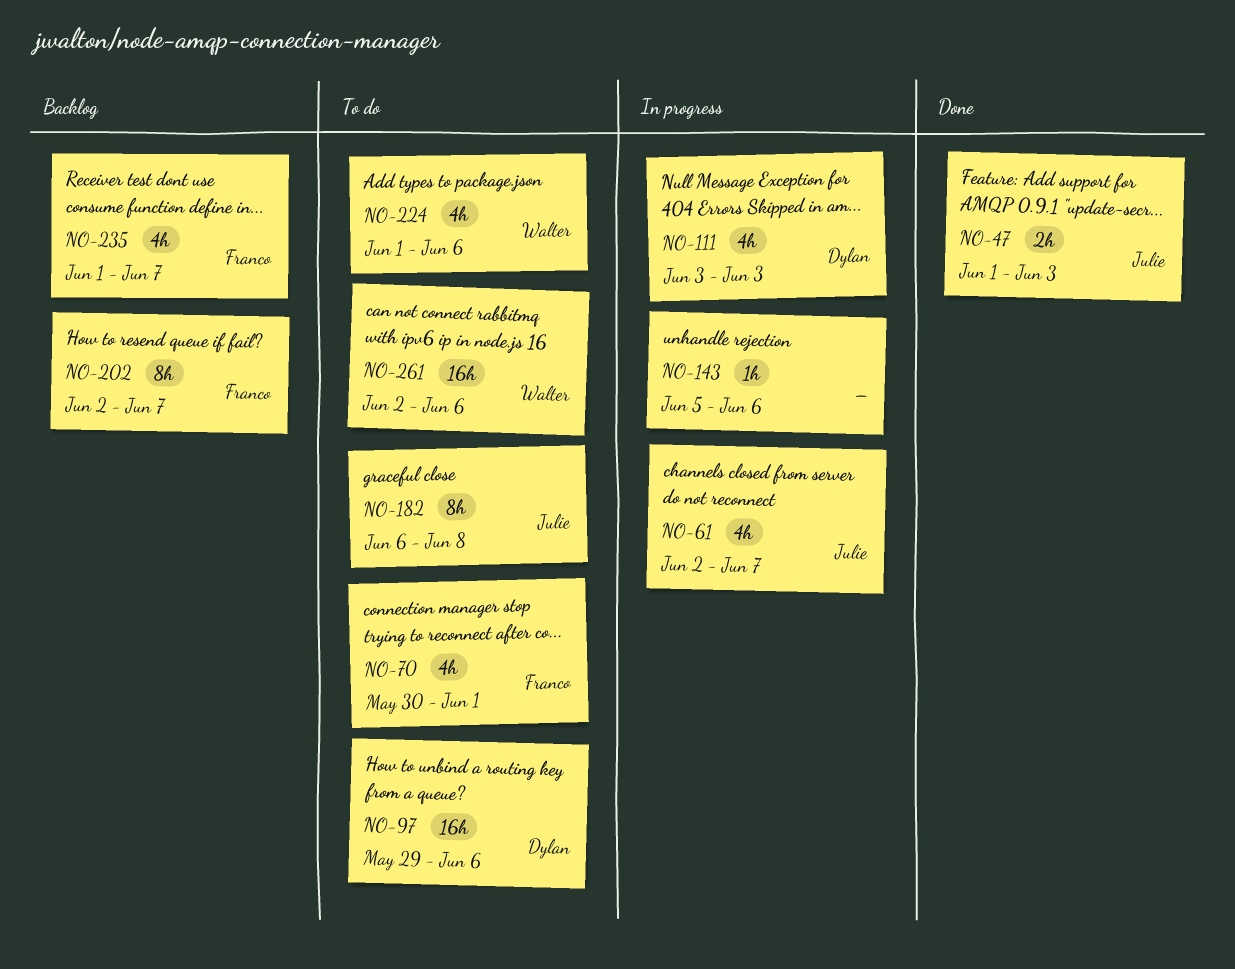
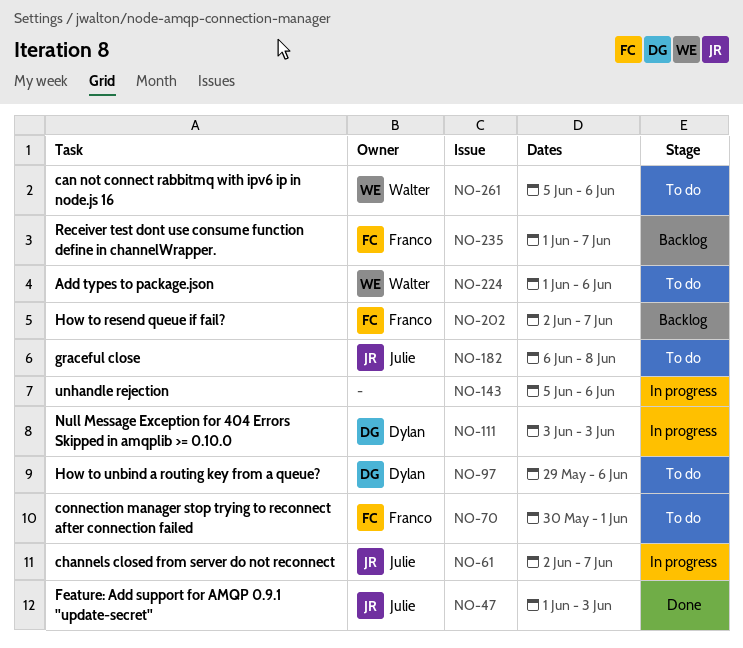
NO-261, start: Jun 2 -> Jun 5

